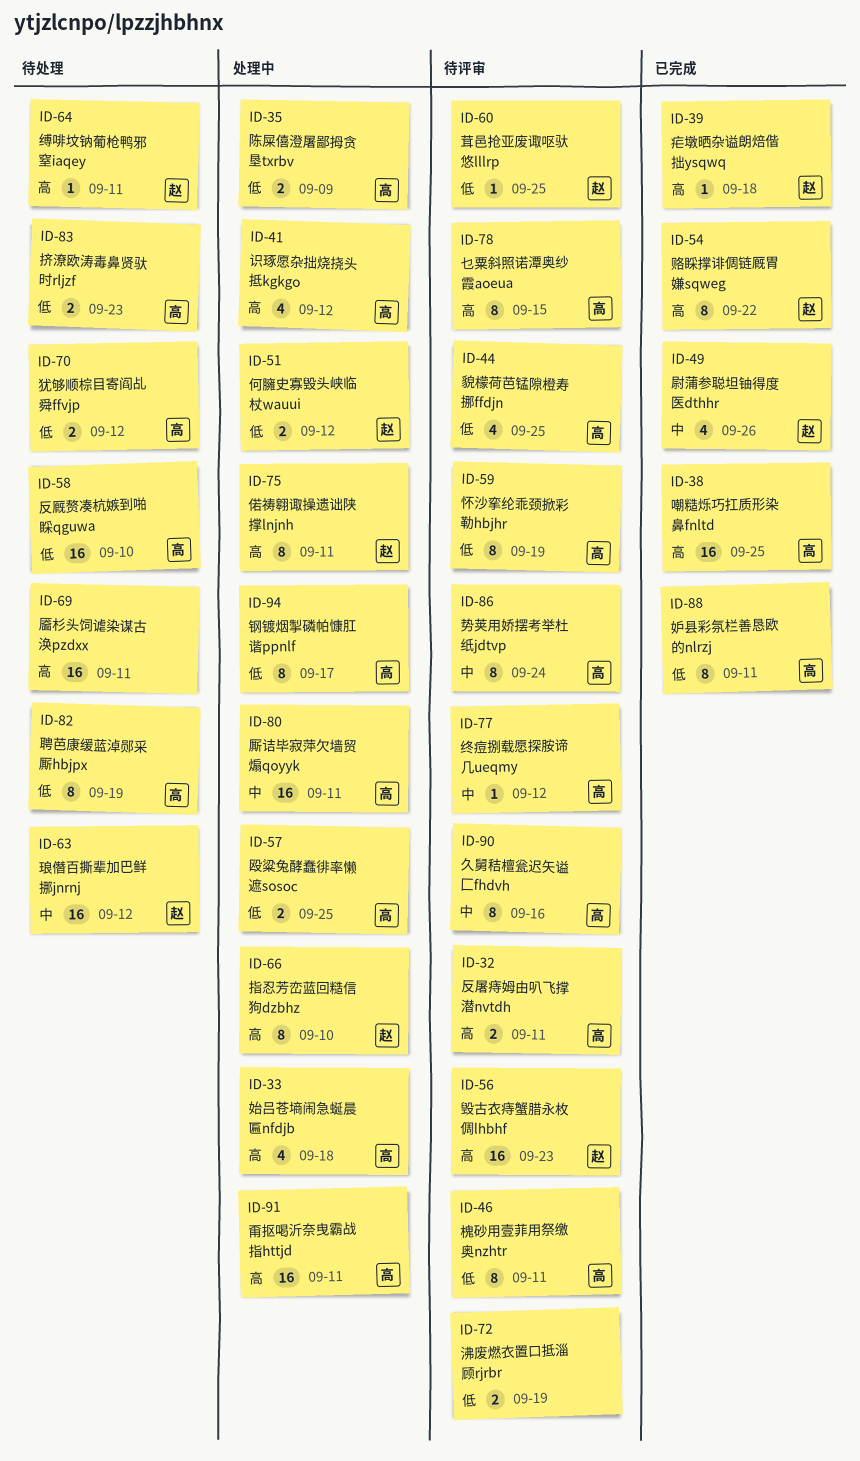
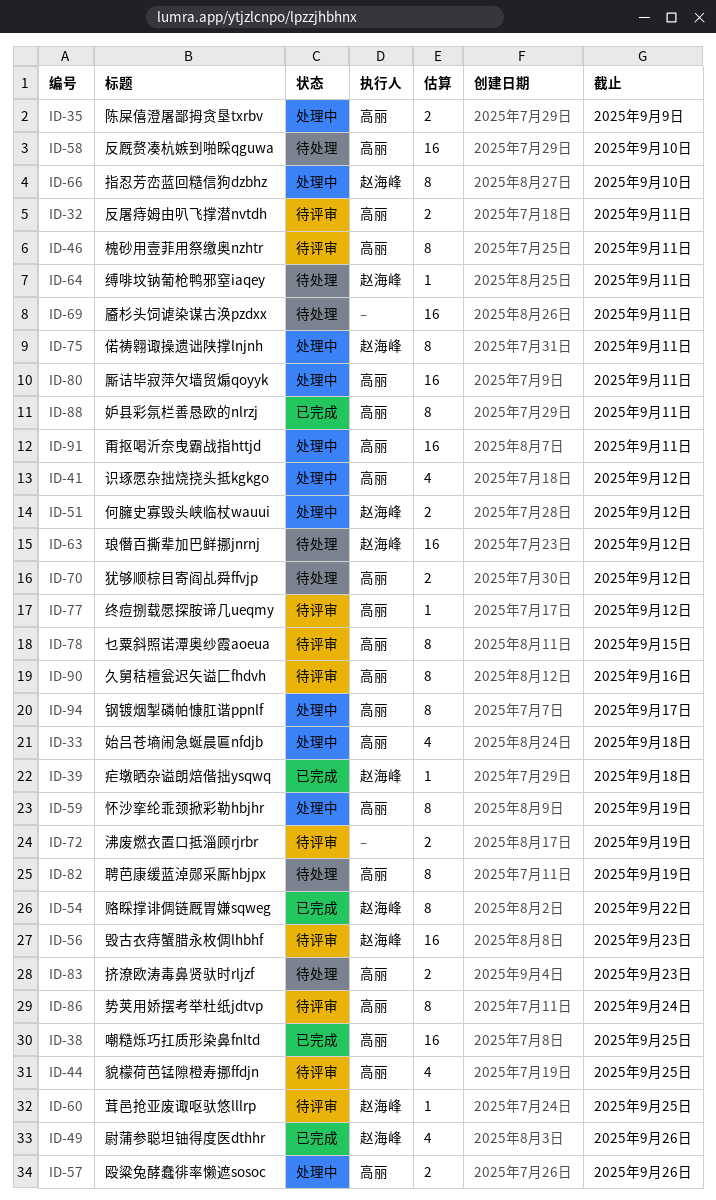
ID-57, due: Sep 25 -> Sep 26
ID-59, status: 待评审 -> 处理中

